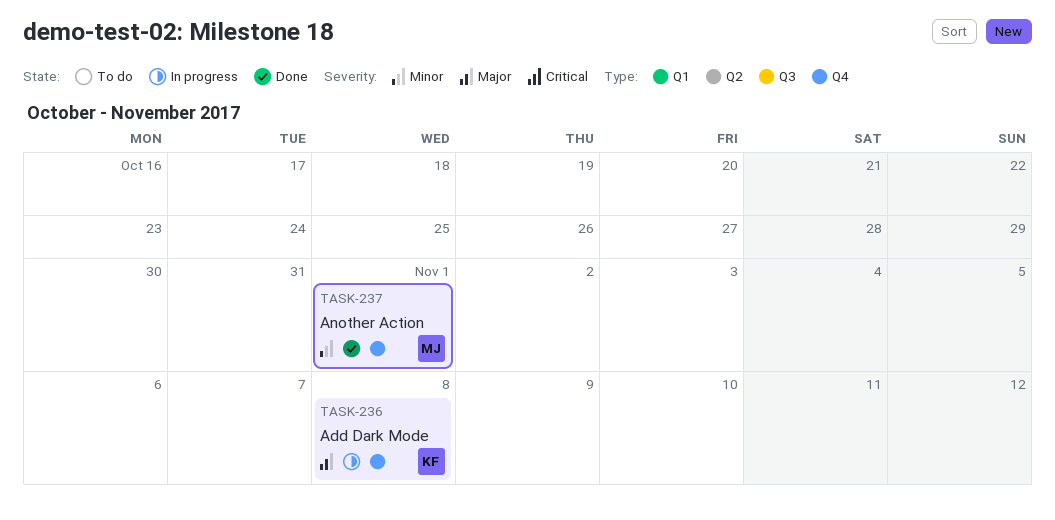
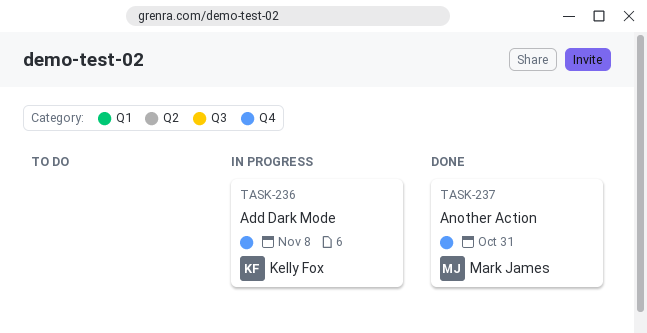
TASK-237, due: Nov 1 -> Oct 31

